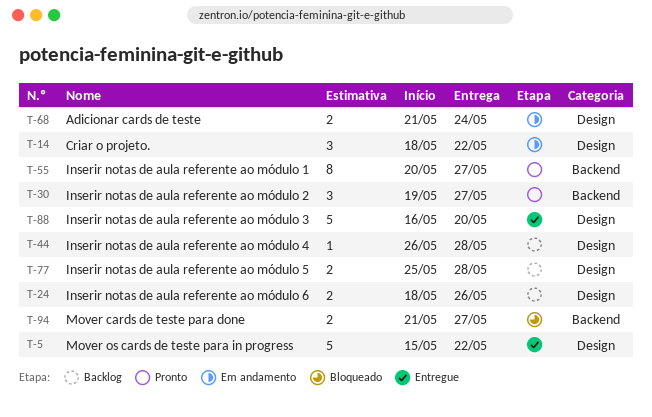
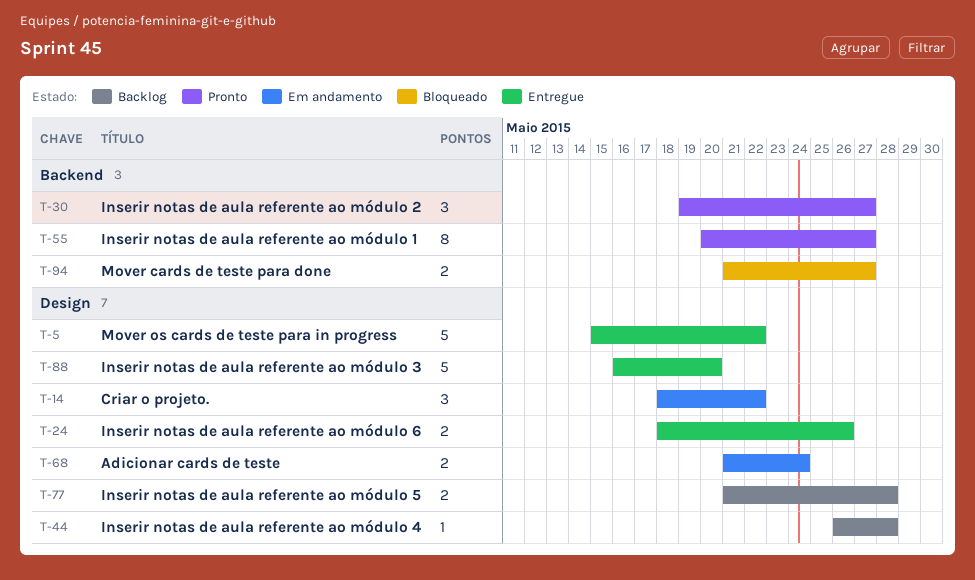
T-24, status: Backlog -> Entregue
T-77, start: May 25 -> May 21

